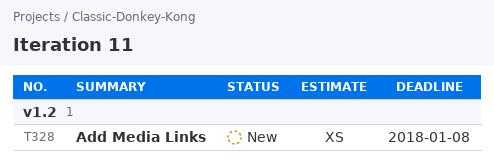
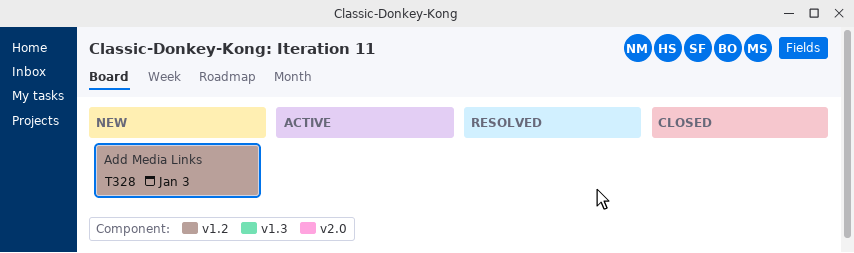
T328, due: Jan 8 -> Jan 3

